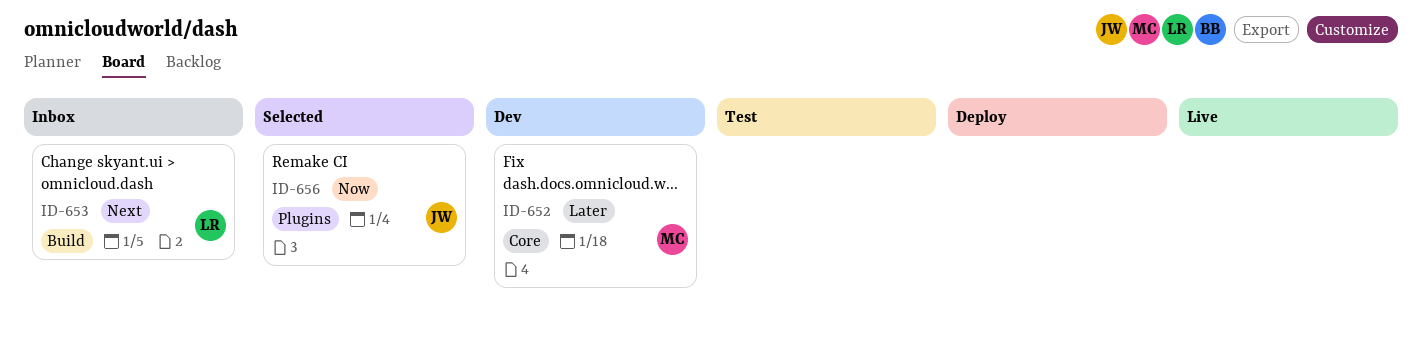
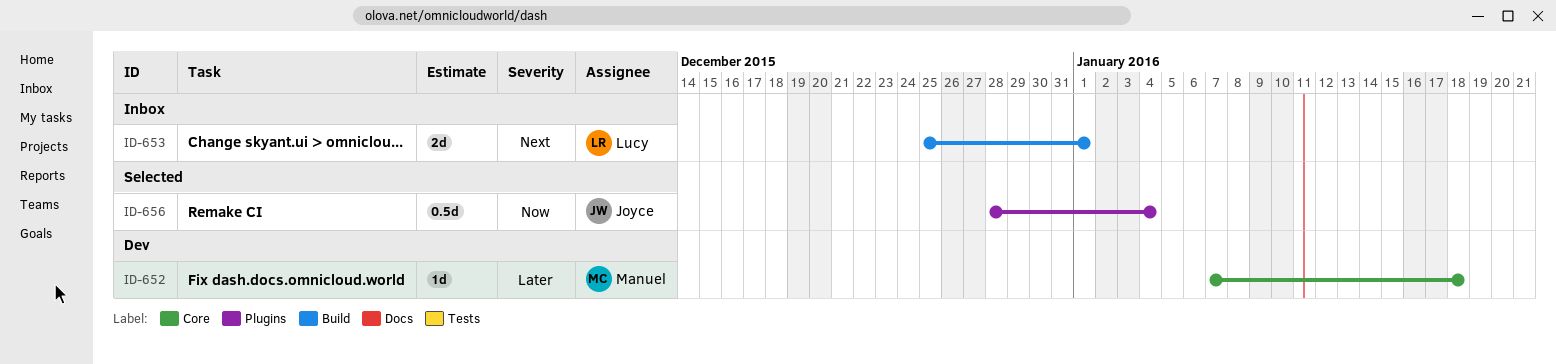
ID-653, due: Jan 5 -> Jan 1

